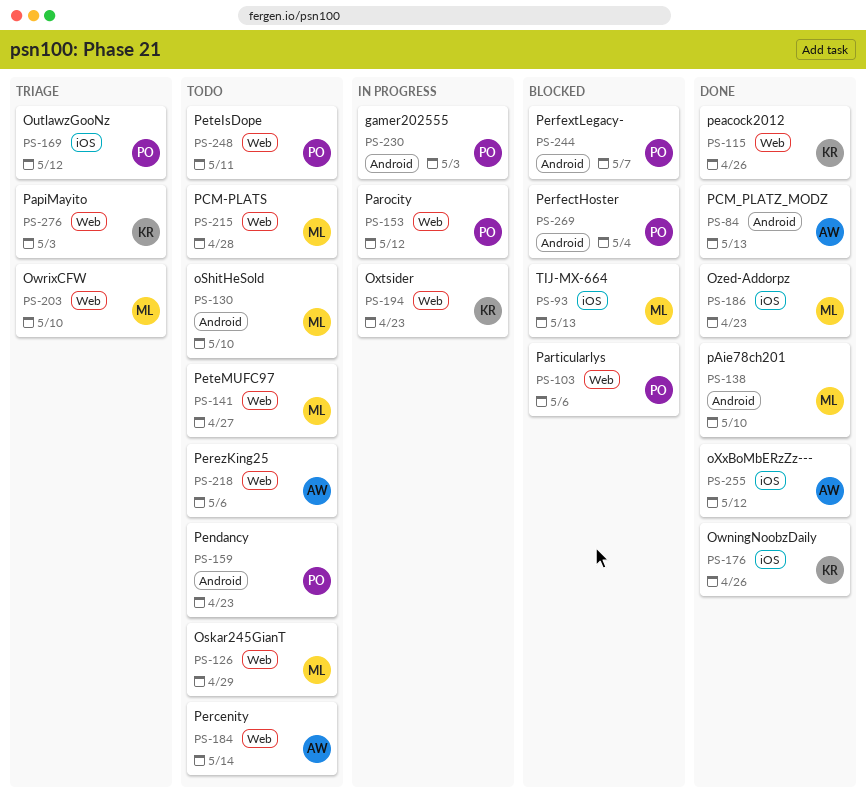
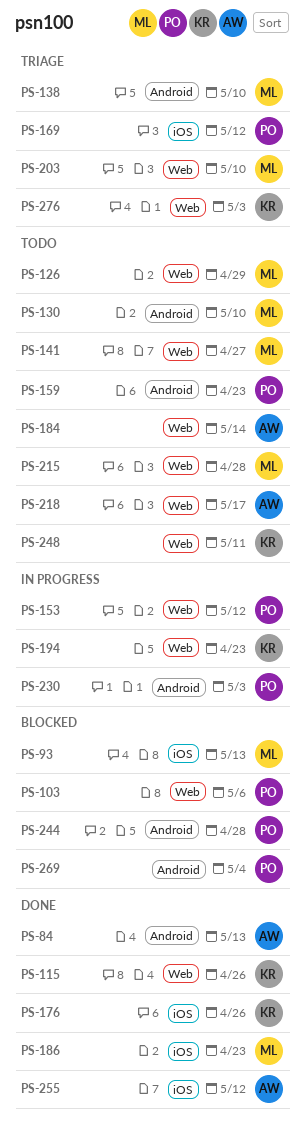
PS-138, status: Done -> Triage
PS-218, due: May 6 -> May 17
PS-244, due: May 7 -> Apr 28
PS-248, owner: PO -> KR

